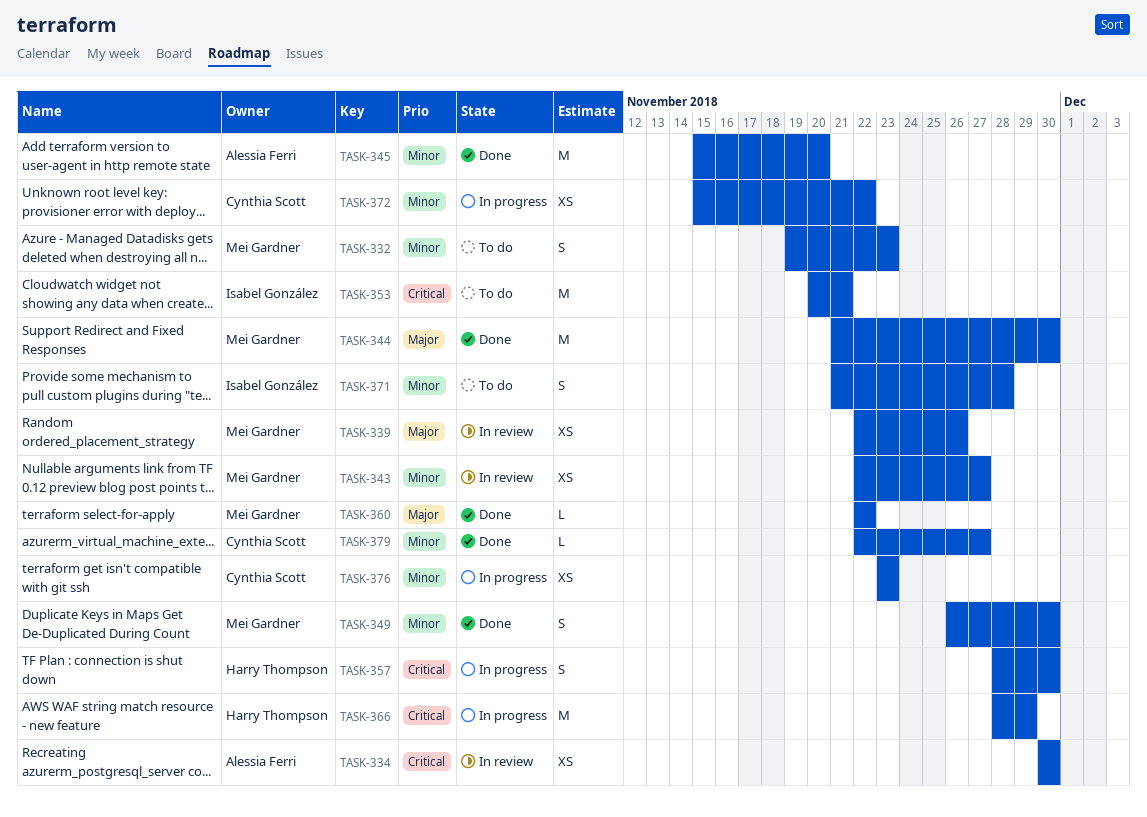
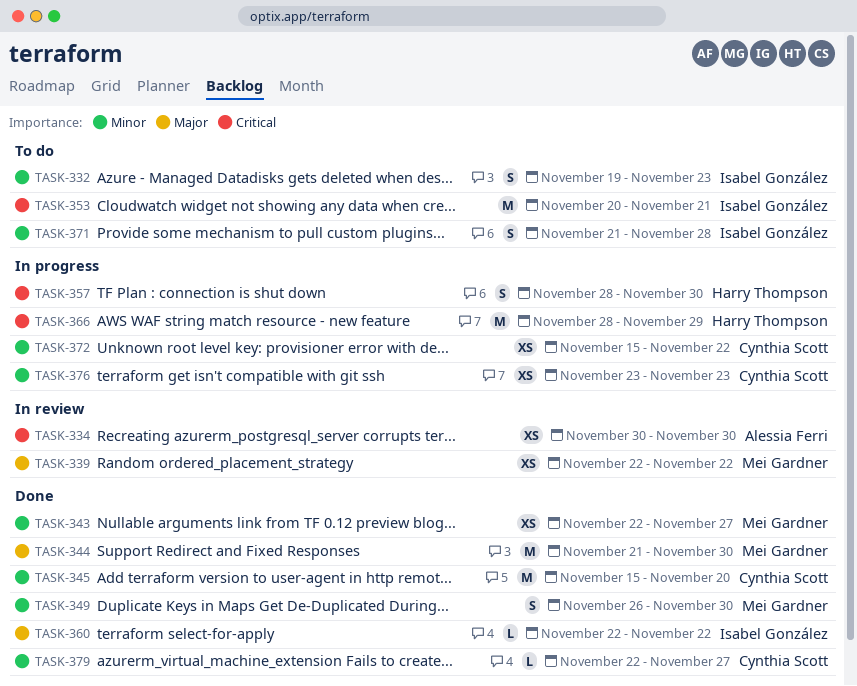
TASK-332, owner: Mei Gardner -> Isabel González
TASK-339, due: Nov 26 -> Nov 22
TASK-343, status: In review -> Done
TASK-345, owner: Alessia Ferri -> Cynthia Scott
TASK-360, owner: Mei Gardner -> Isabel González

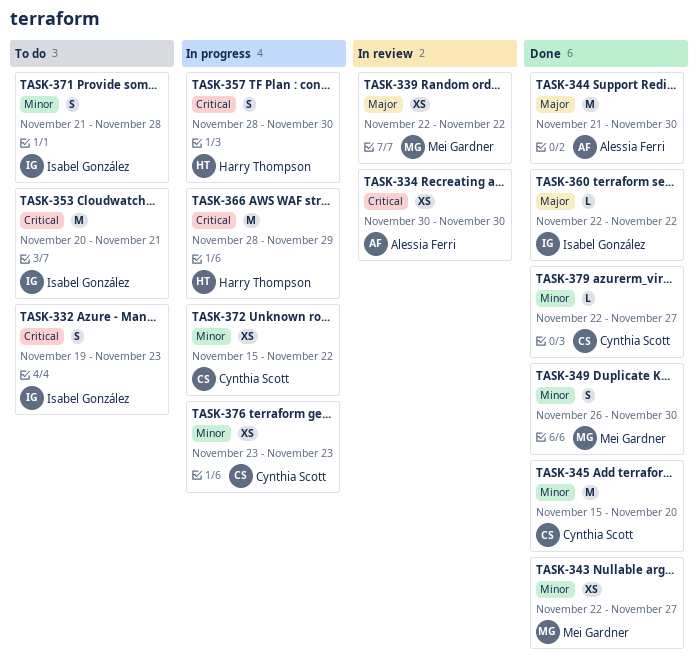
TASK-332, priority: Minor -> Critical
TASK-344, owner: Mei Gardner -> Alessia Ferri

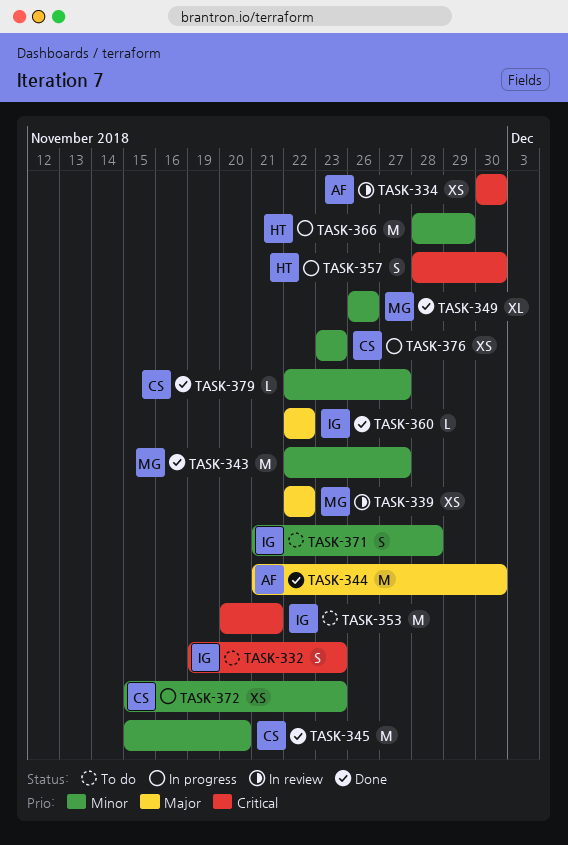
TASK-343, estimate: XS -> M
TASK-349, estimate: S -> XL
TASK-349, due: Nov 30 -> Nov 26
TASK-366, priority: Critical -> Minor
TASK-372, due: Nov 22 -> Nov 23

